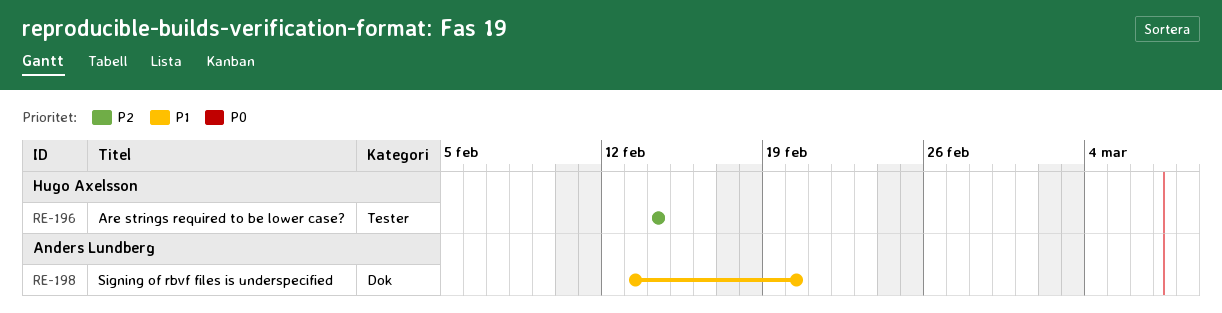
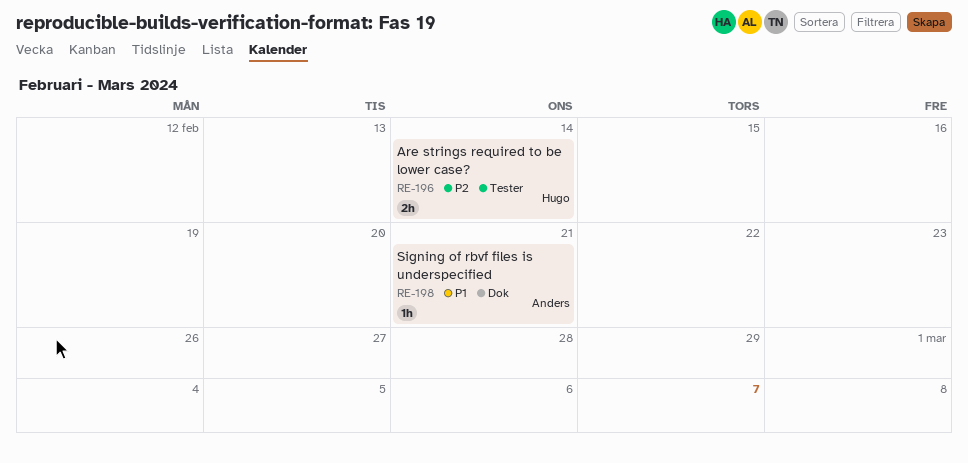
RE-198, due: Feb 20 -> Feb 21

